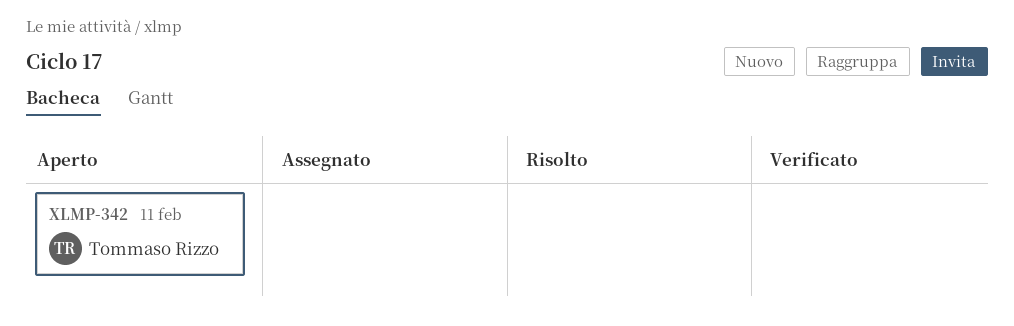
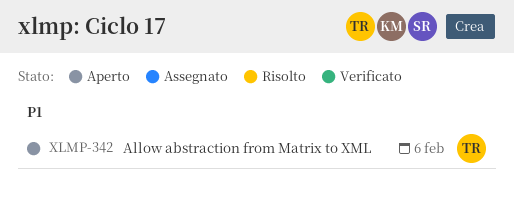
XLMP-342, due: Feb 11 -> Feb 6

